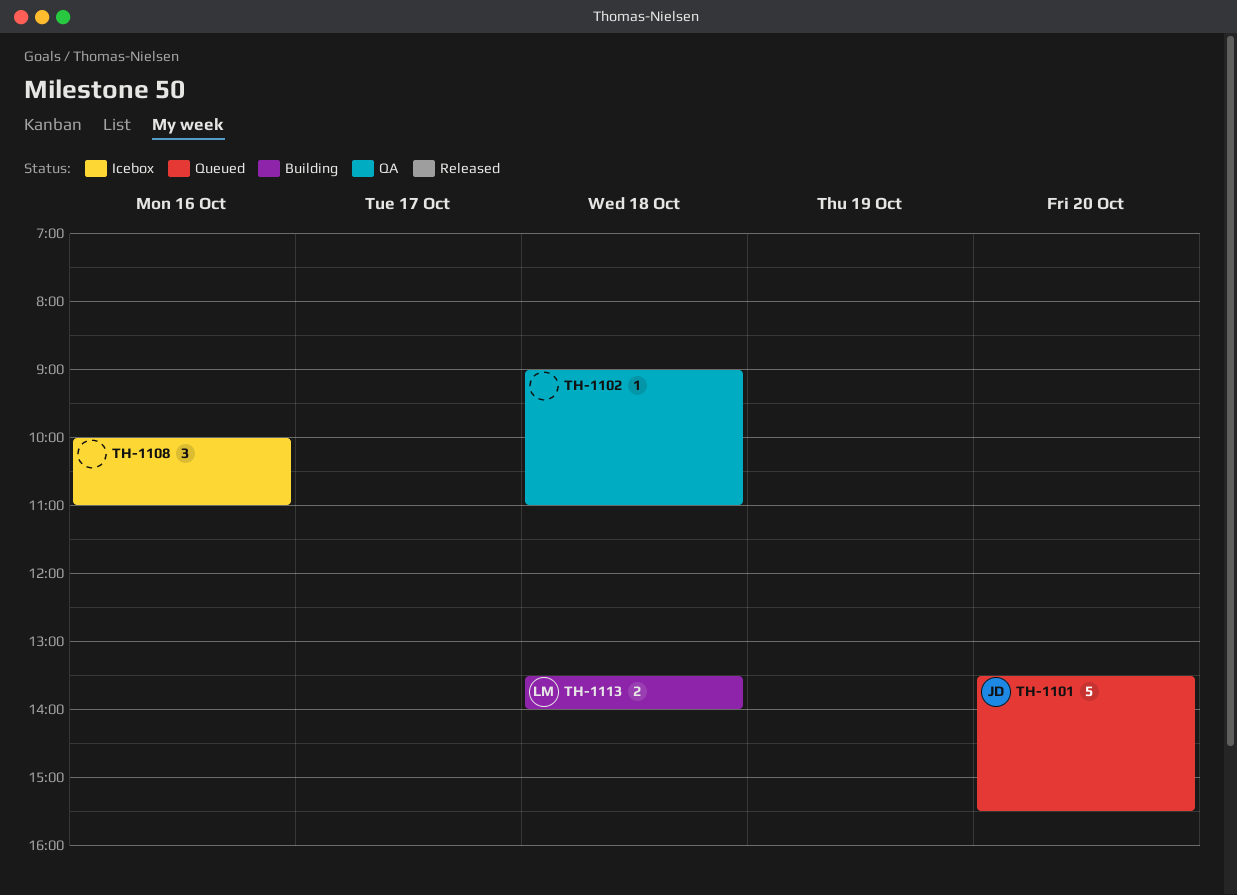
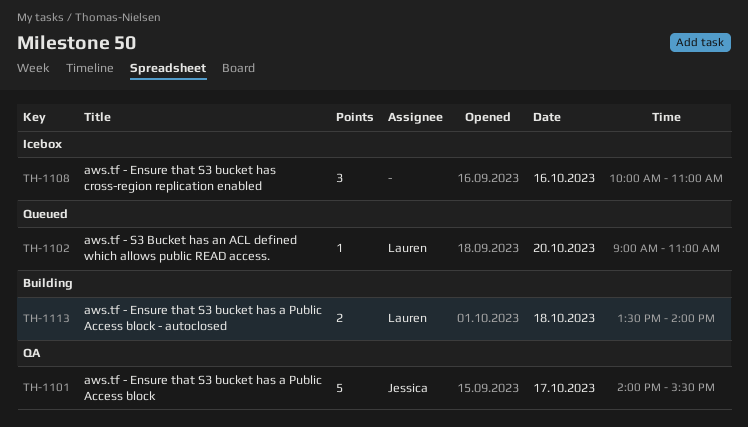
TH-1101, status: Queued -> QA
TH-1101, day: Oct 20 -> Oct 17
TH-1101, begins: 13:30 -> 14:00
TH-1102, status: QA -> Queued
TH-1102, owner: none -> Lauren
TH-1102, day: Oct 18 -> Oct 20

